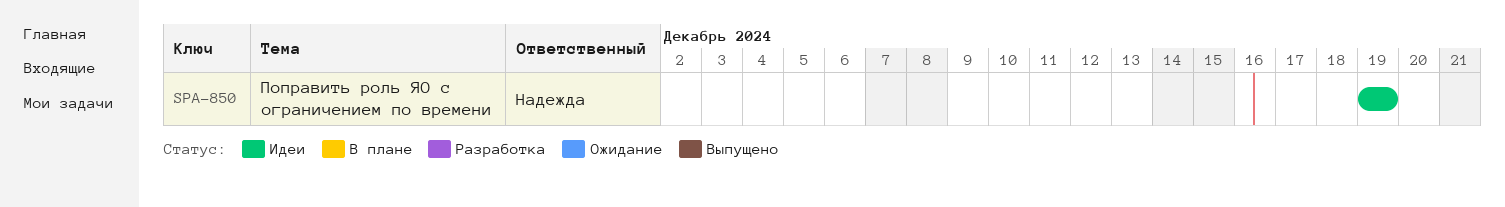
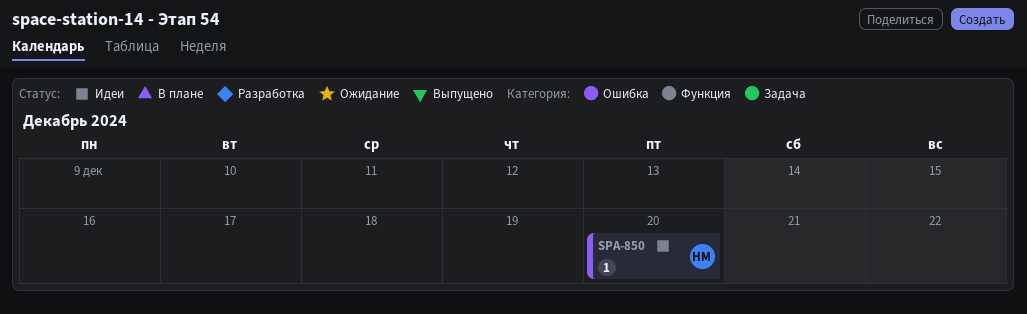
SPA-850, due: Dec 19 -> Dec 20

